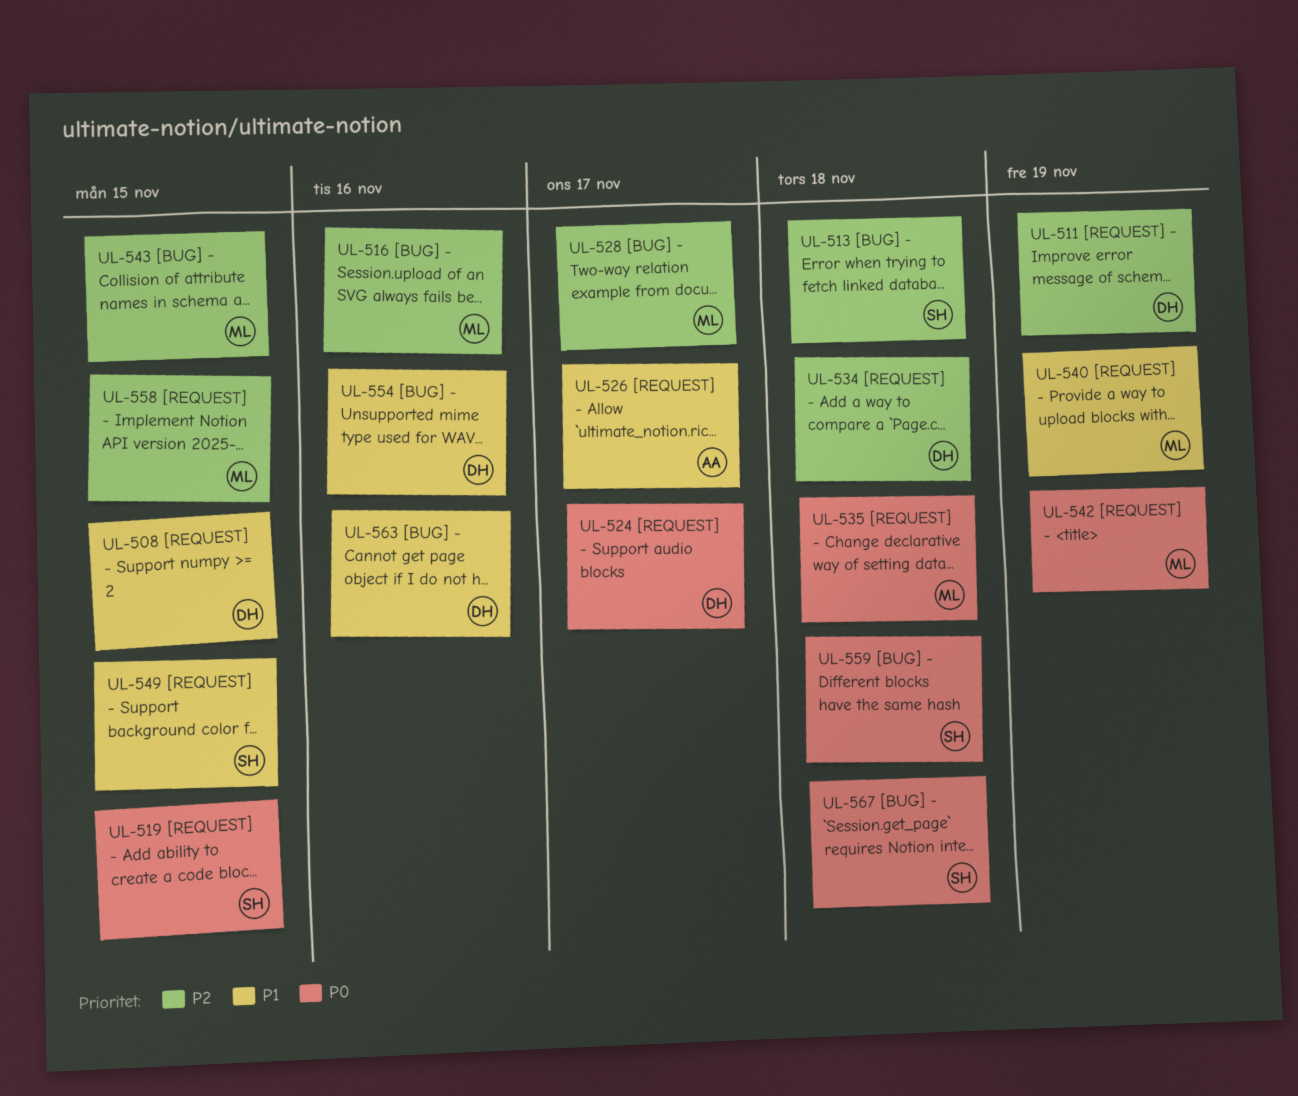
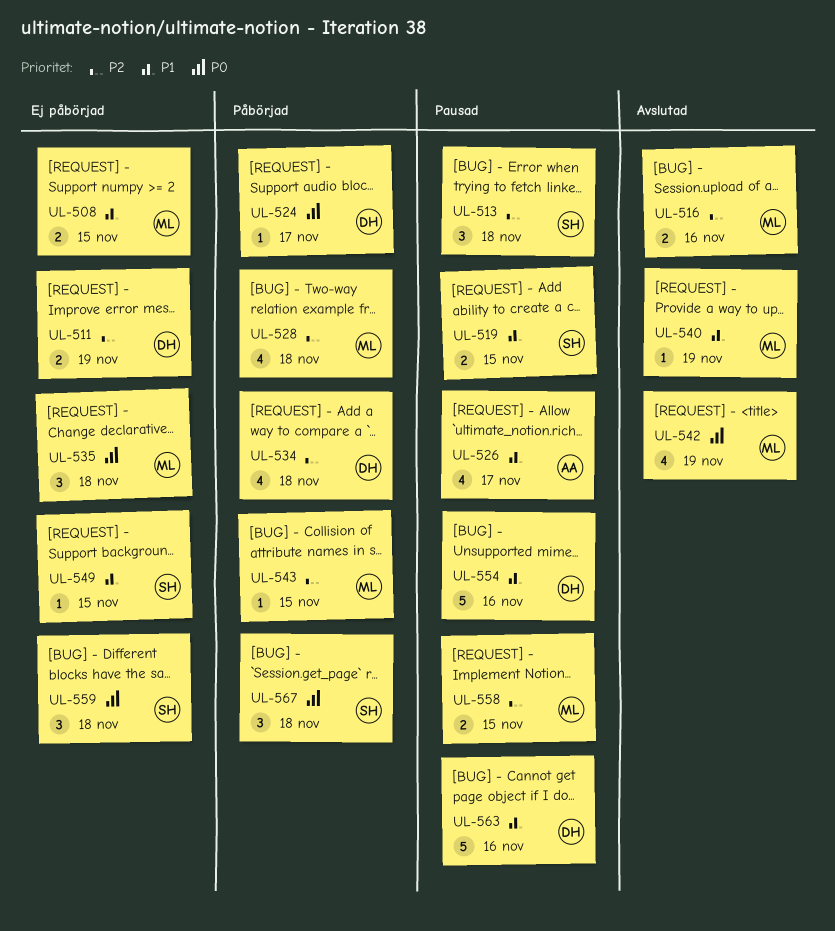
UL-508, owner: DH -> ML
UL-519, priority: P0 -> P1
UL-528, due: Nov 17 -> Nov 18

